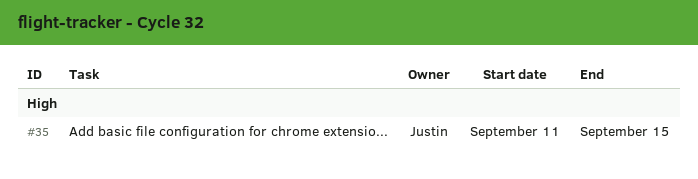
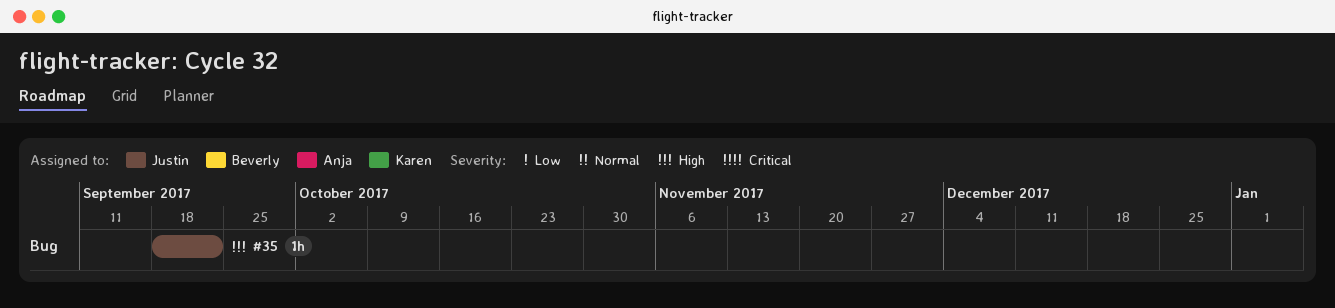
#35, start: Sep 11 -> Sep 18
#35, due: Sep 15 -> Sep 22

